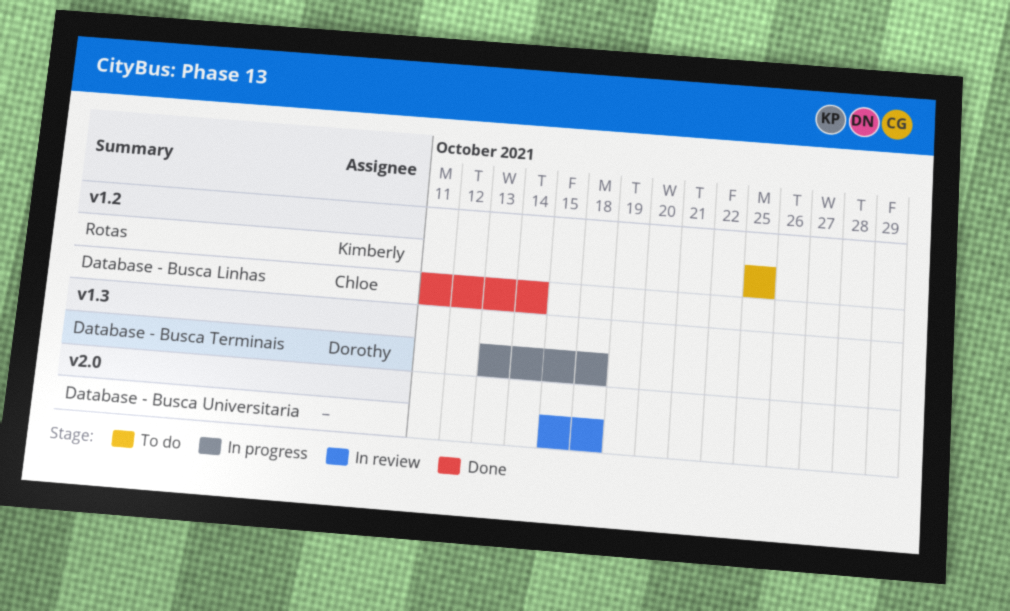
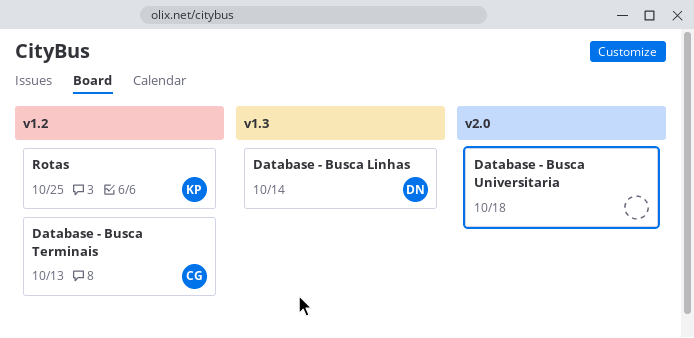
Database - Busca Linhas, owner: Chloe -> Dorothy
Database - Busca Linhas, label: v1.2 -> v1.3
Database - Busca Terminais, owner: Dorothy -> Chloe
Database - Busca Terminais, label: v1.3 -> v1.2
Database - Busca Terminais, due: Oct 18 -> Oct 13

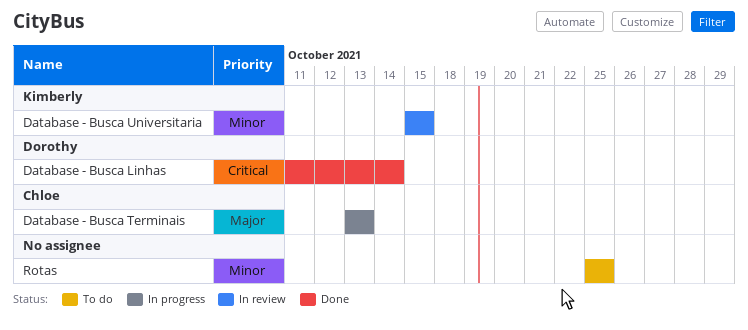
Database - Busca Universitaria, owner: none -> Kimberly
Database - Busca Universitaria, due: Oct 18 -> Oct 15
Rotas, owner: Kimberly -> none

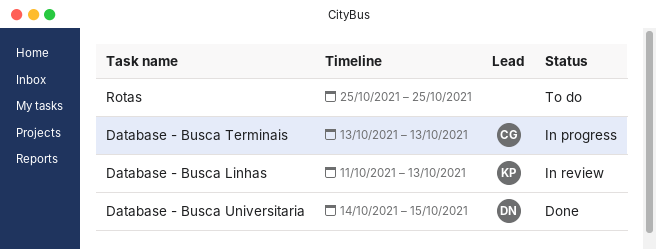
Database - Busca Linhas, status: Done -> In review
Database - Busca Linhas, owner: Dorothy -> Kimberly
Database - Busca Linhas, due: Oct 14 -> Oct 13
Database - Busca Universitaria, status: In review -> Done
Database - Busca Universitaria, owner: Kimberly -> Dorothy
Database - Busca Universitaria, start: Oct 15 -> Oct 14

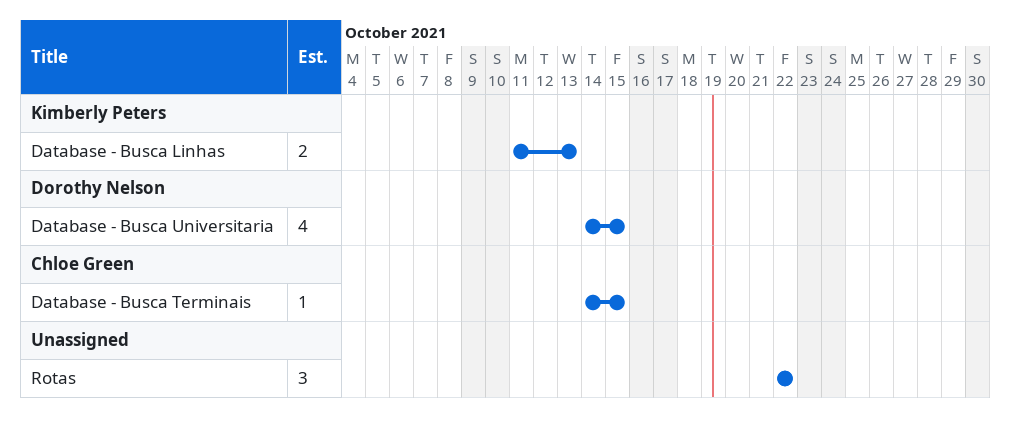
Database - Busca Terminais, start: Oct 13 -> Oct 14
Database - Busca Terminais, due: Oct 13 -> Oct 15
Rotas, start: Oct 25 -> Oct 22
Rotas, due: Oct 25 -> Oct 22

